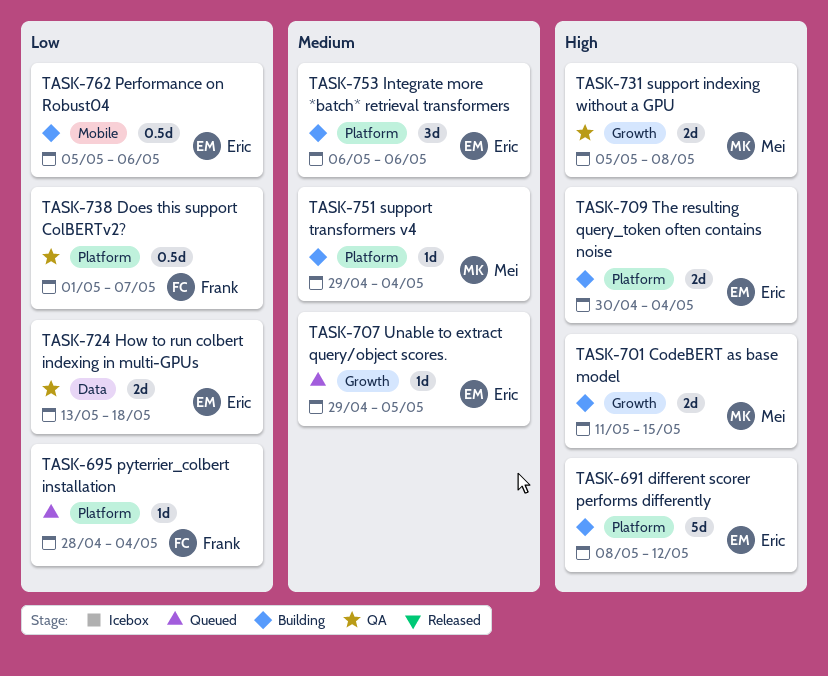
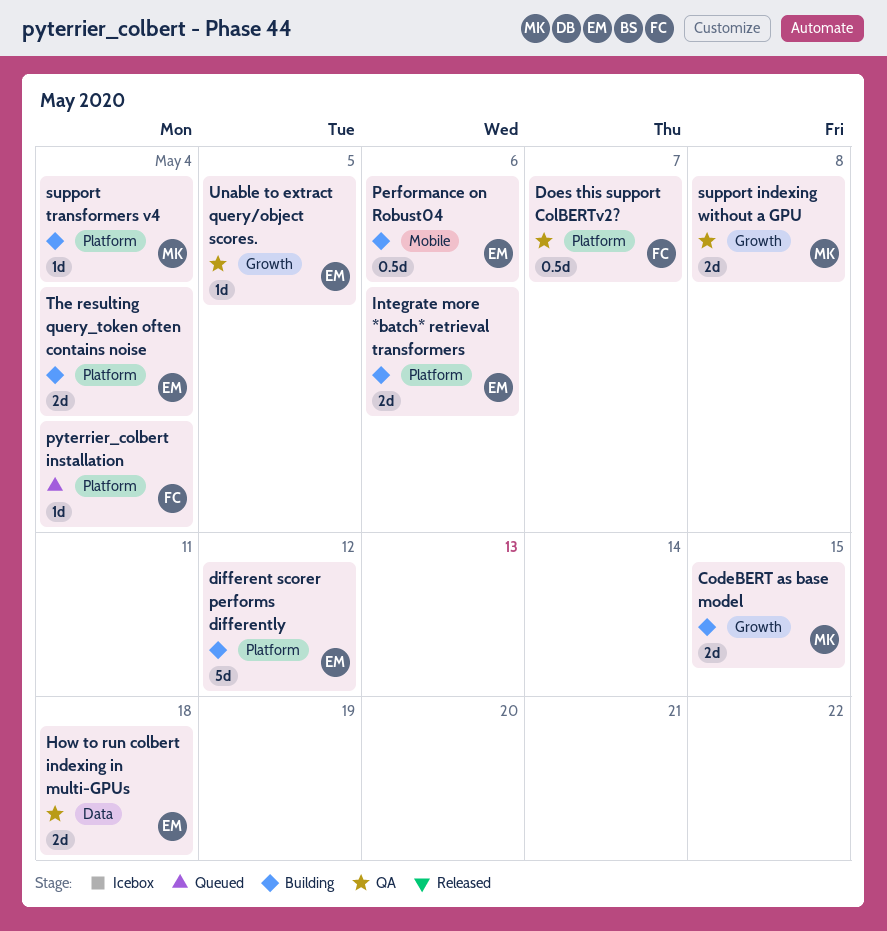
Integrate more *batch* retrieval transformers, estimate: 3d -> 2d
Unable to extract query/object scores., status: Queued -> QA

